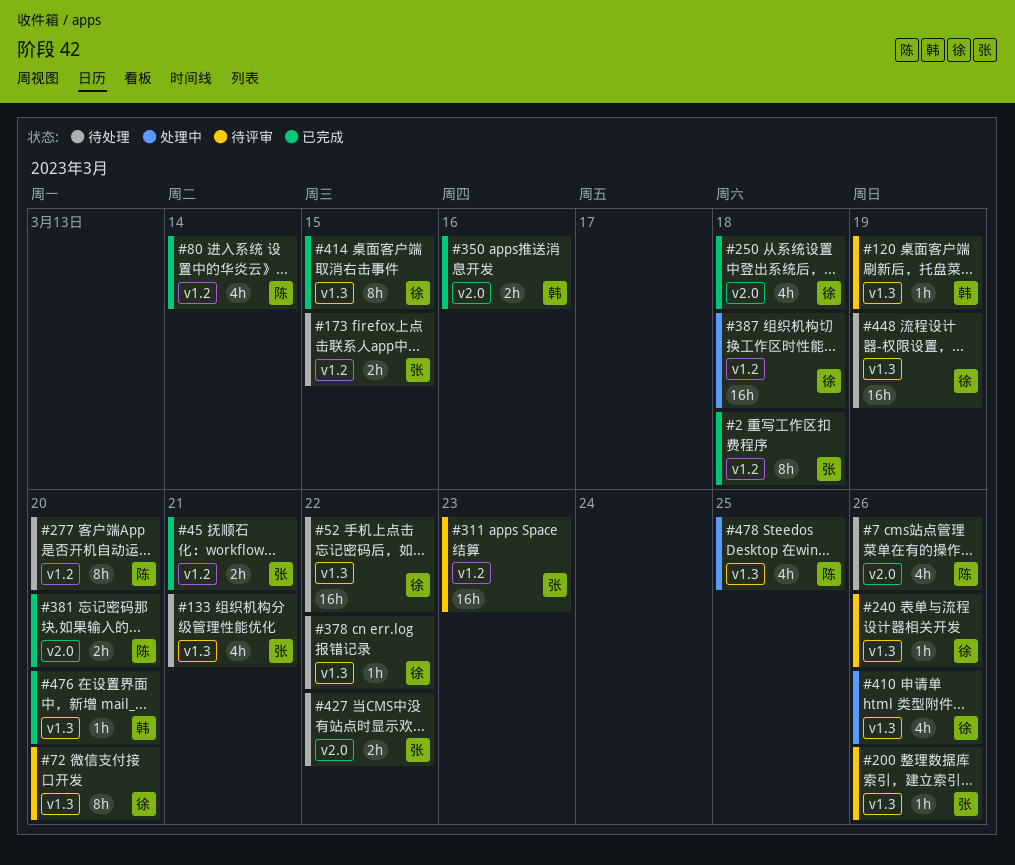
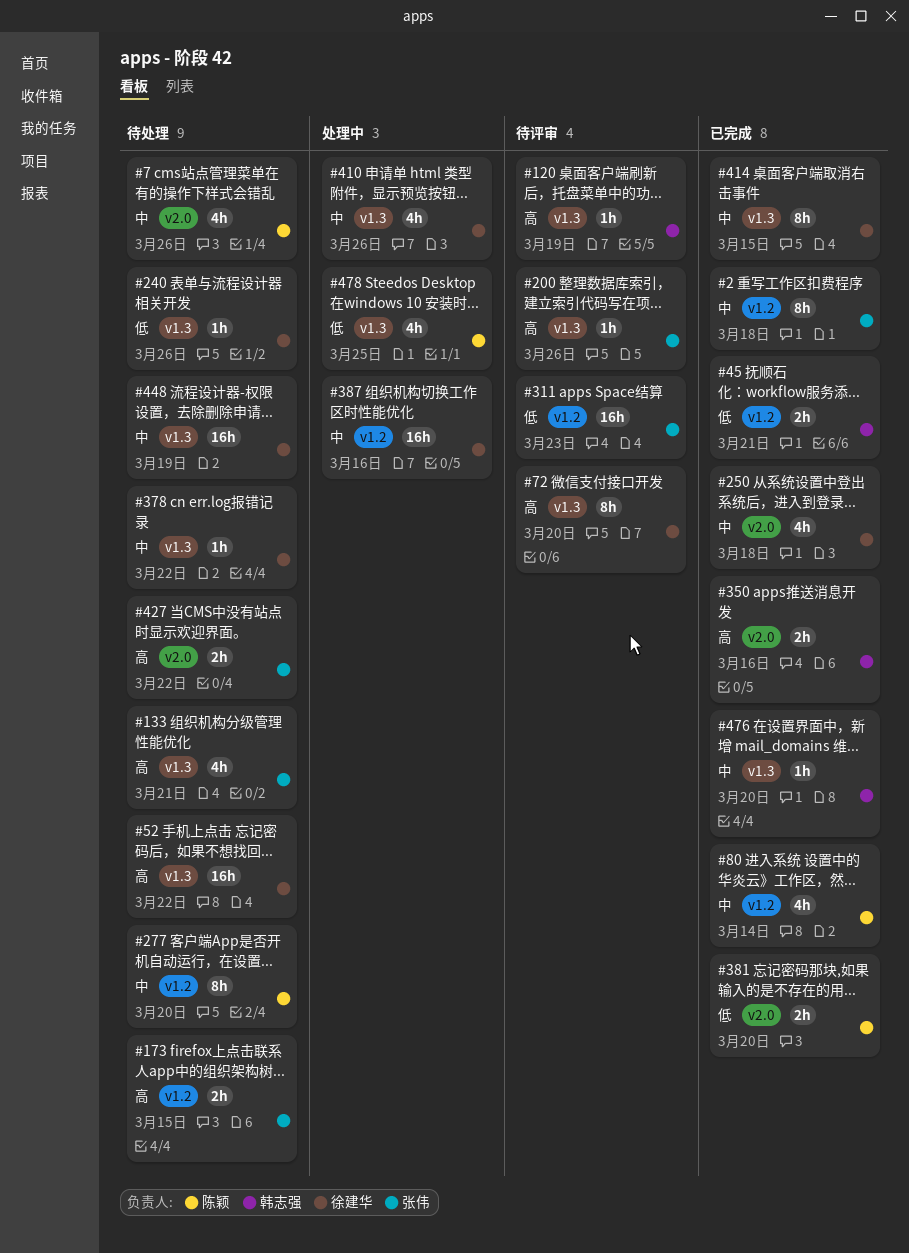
#45, owner: 张伟 -> 韩志强
#240, status: 待评审 -> 待处理
#387, due: Mar 18 -> Mar 16

